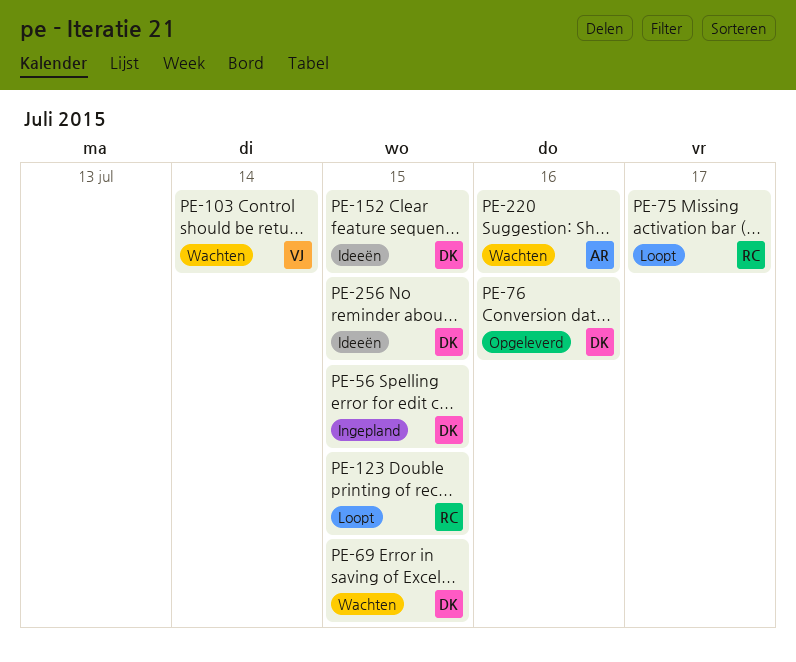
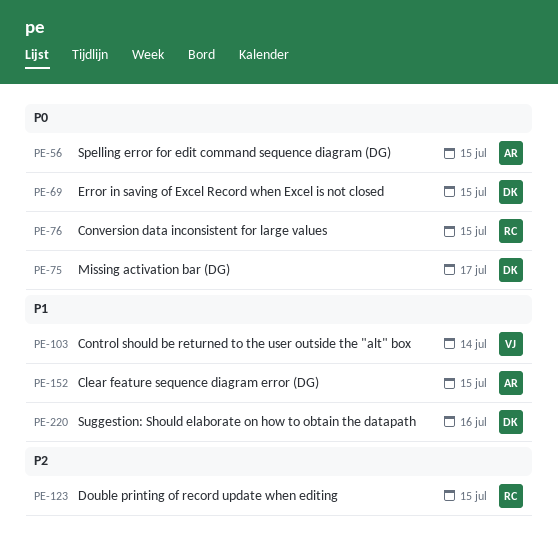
PE-56, owner: DK -> AR
PE-75, owner: RC -> DK
PE-76, owner: DK -> RC
PE-76, due: Jul 16 -> Jul 15
PE-152, owner: DK -> AR
PE-220, owner: AR -> DK
PE-256: present -> none

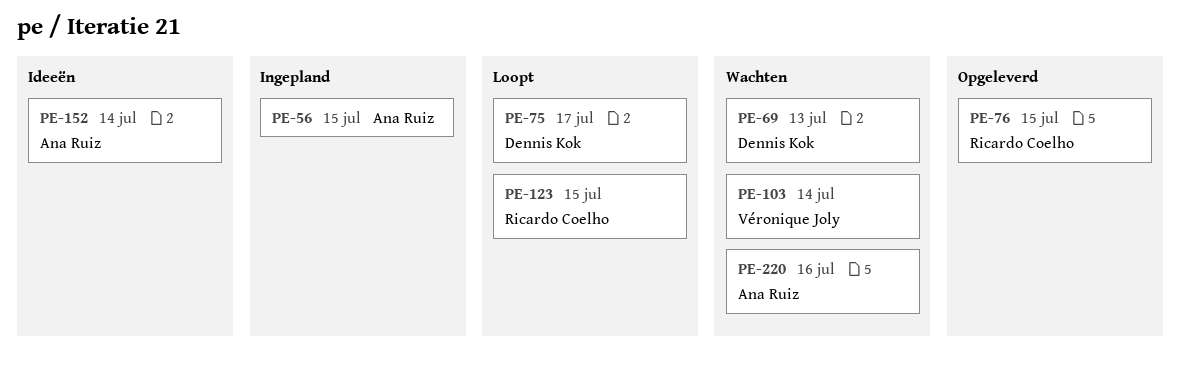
PE-69, due: Jul 15 -> Jul 13
PE-152, due: Jul 15 -> Jul 14
PE-220, owner: Dennis Kok -> Ana Ruiz

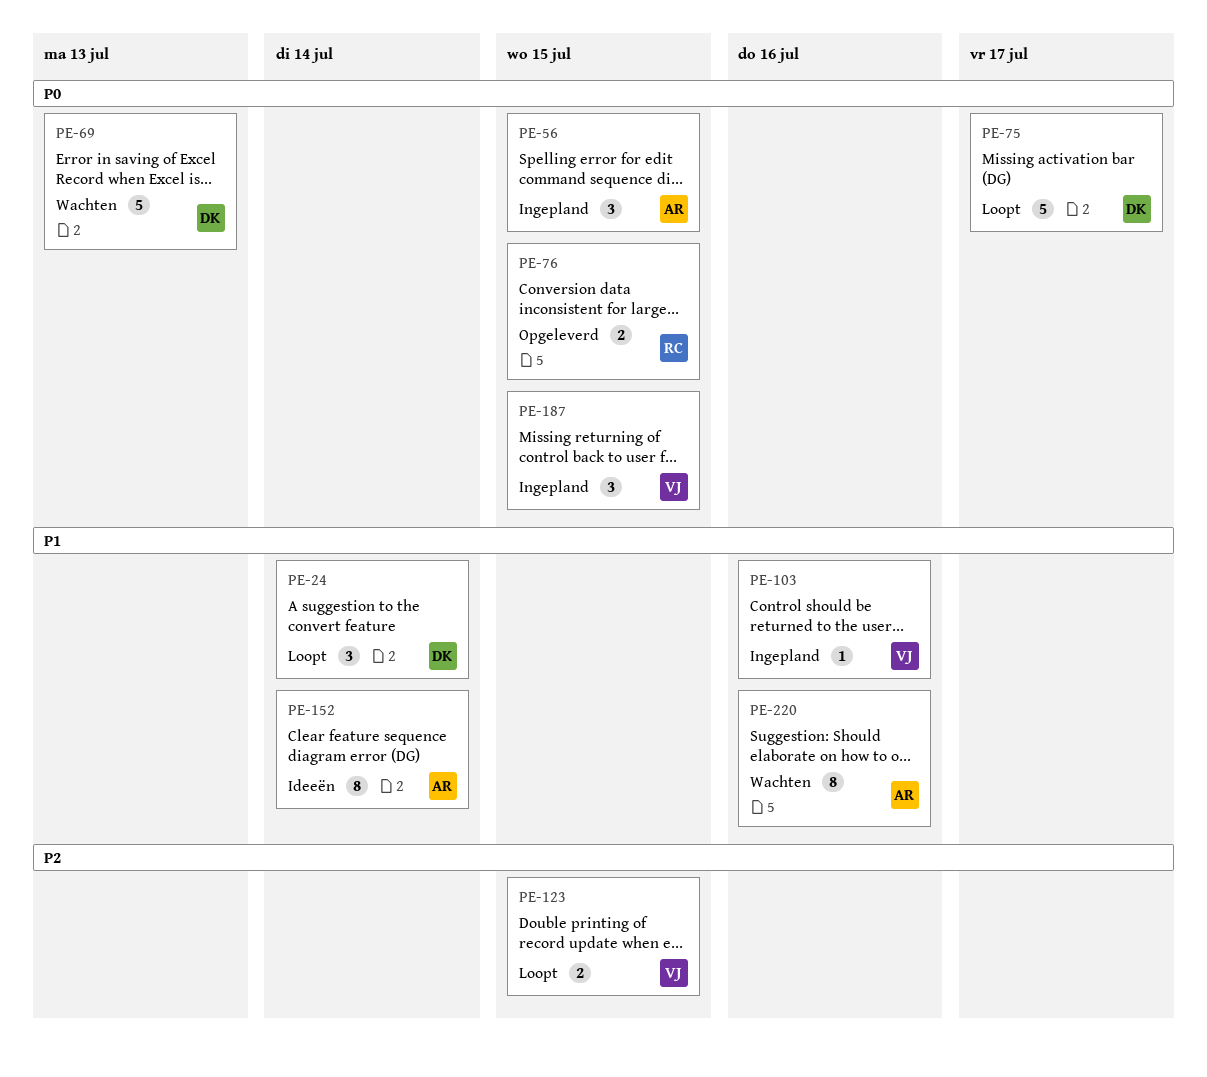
PE-24: none -> present
PE-103, status: Wachten -> Ingepland
PE-103, due: Jul 14 -> Jul 16
PE-123, owner: Ricardo Coelho -> Véronique Joly
PE-187: none -> present

